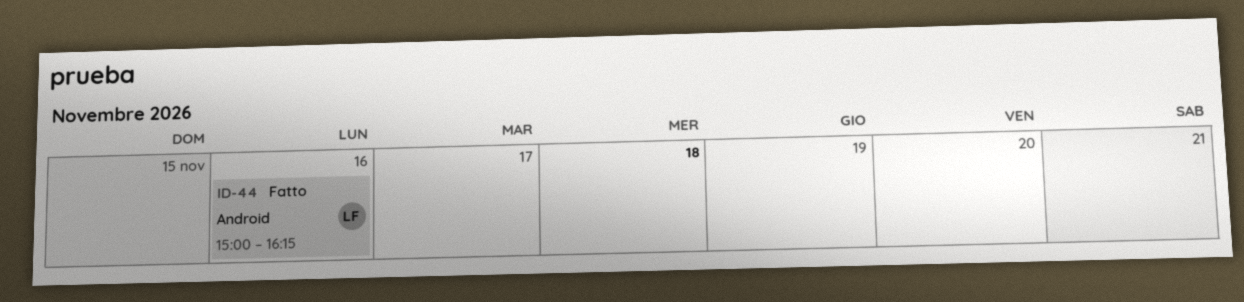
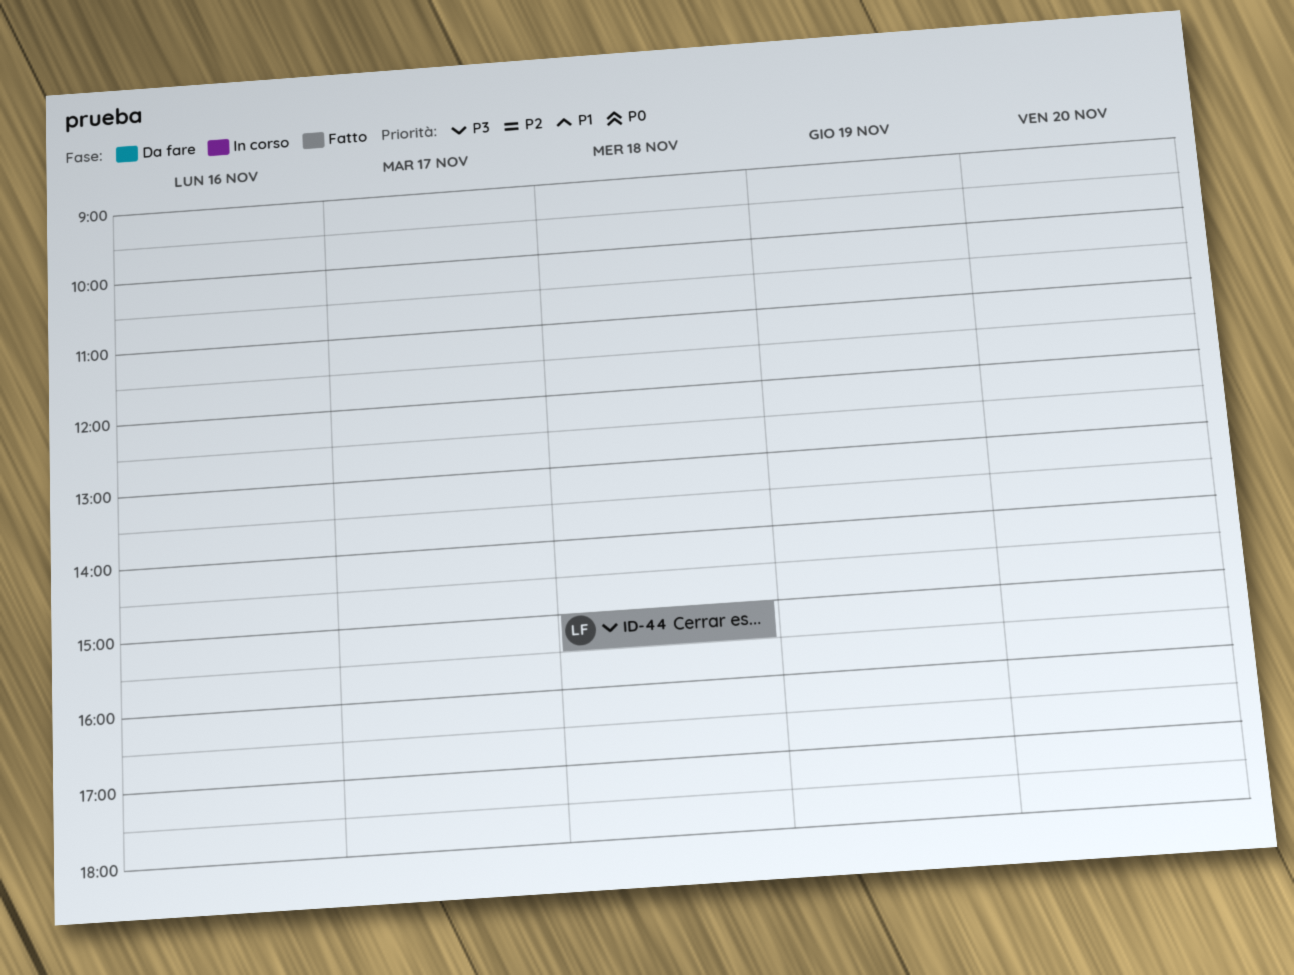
ID-44, day: Nov 16 -> Nov 18
ID-44, ends: 16:15 -> 15:30

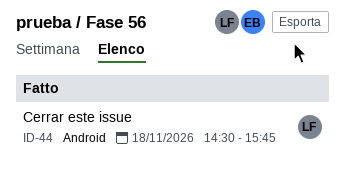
ID-44, begins: 15:00 -> 14:30
ID-44, ends: 15:30 -> 15:45

